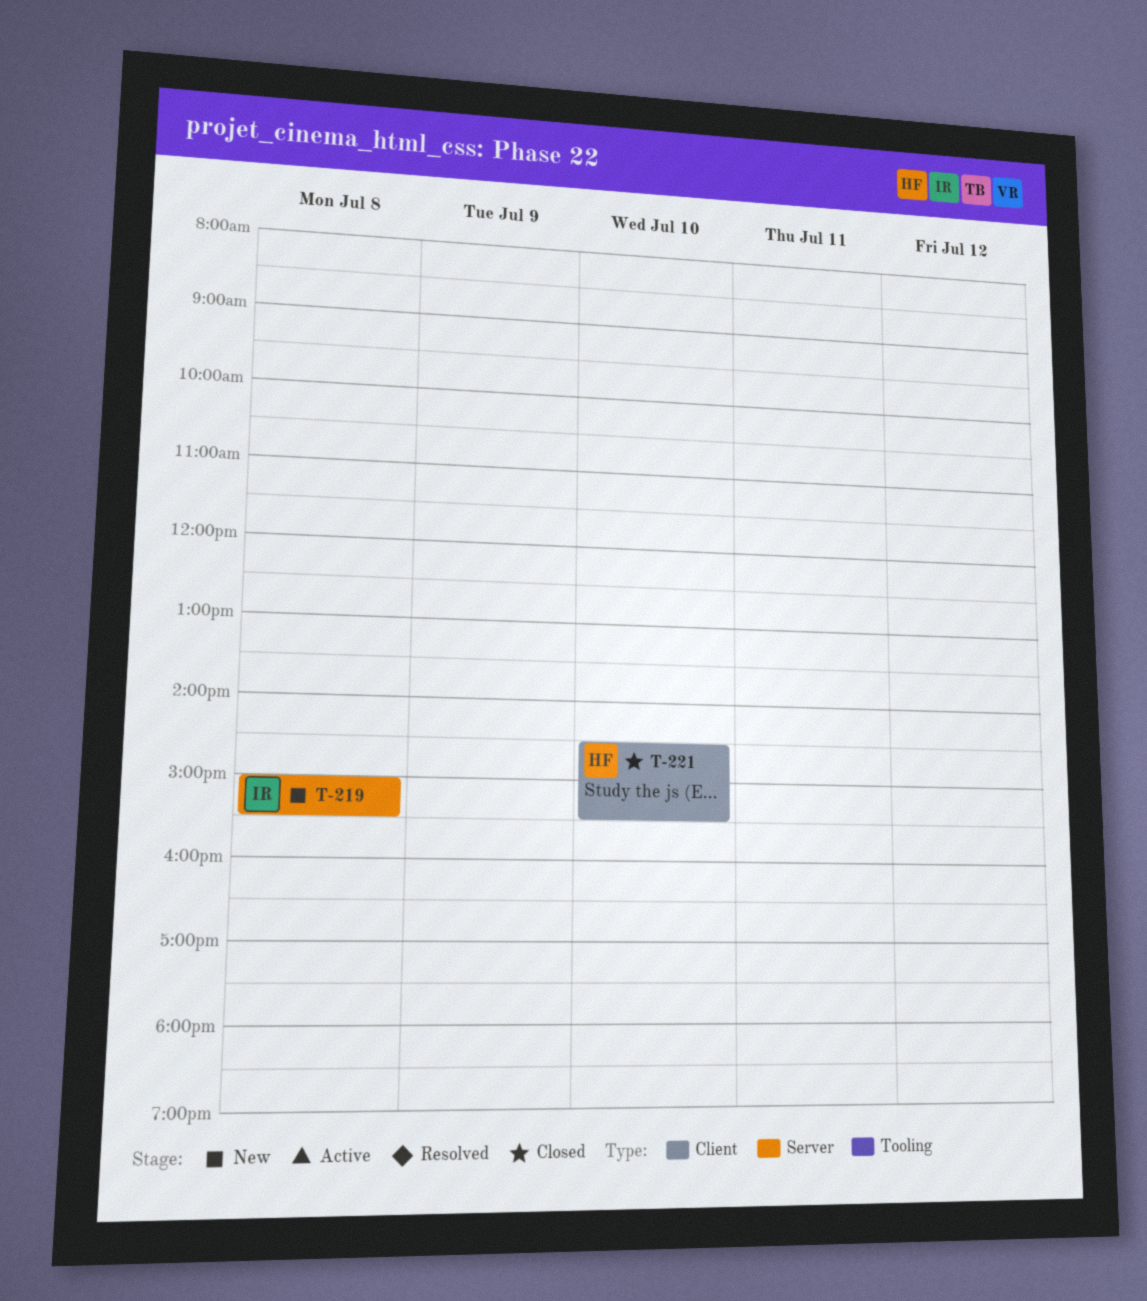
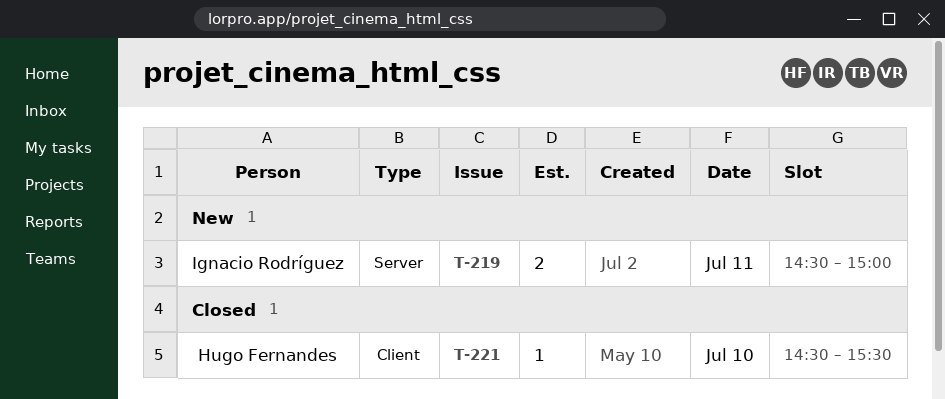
T-219, day: Jul 8 -> Jul 11
T-219, begins: 15:00 -> 14:30
T-219, ends: 15:30 -> 15:00

